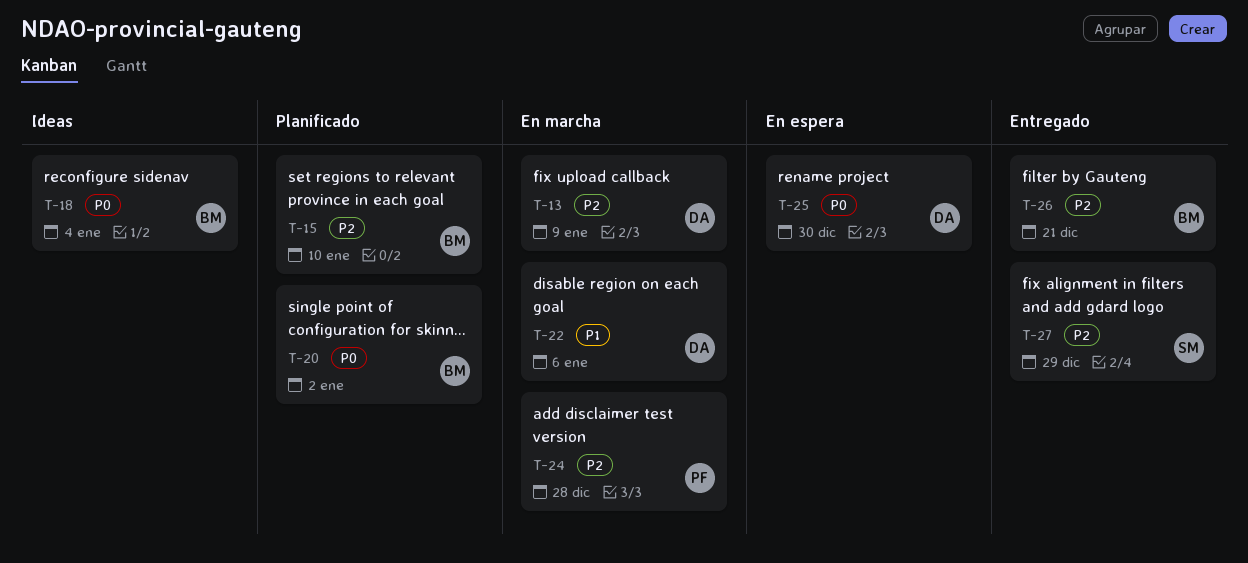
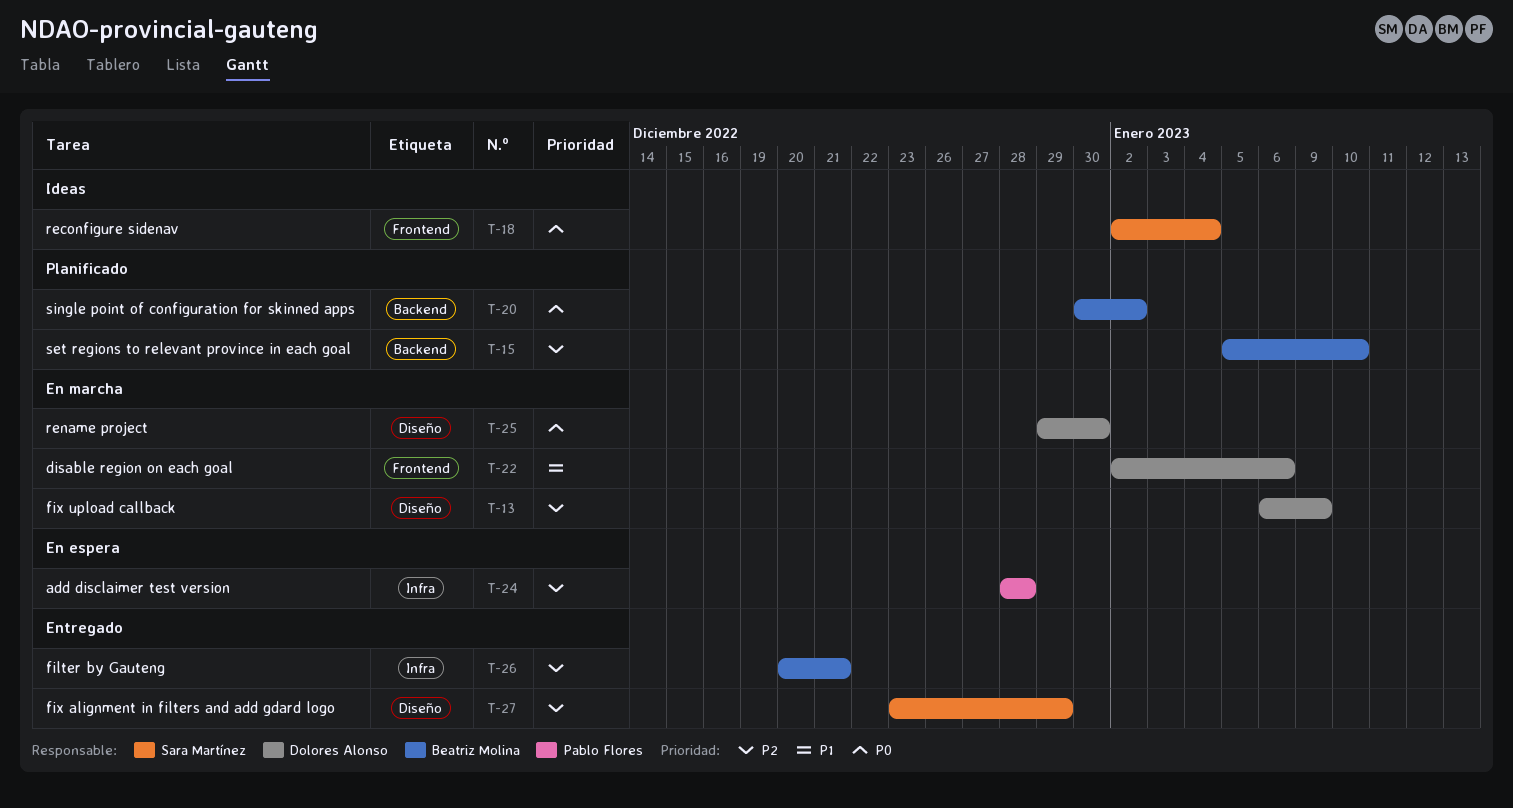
T-18, owner: Beatriz Molina -> Sara Martínez
T-24, status: En marcha -> En espera
T-25, status: En espera -> En marcha

